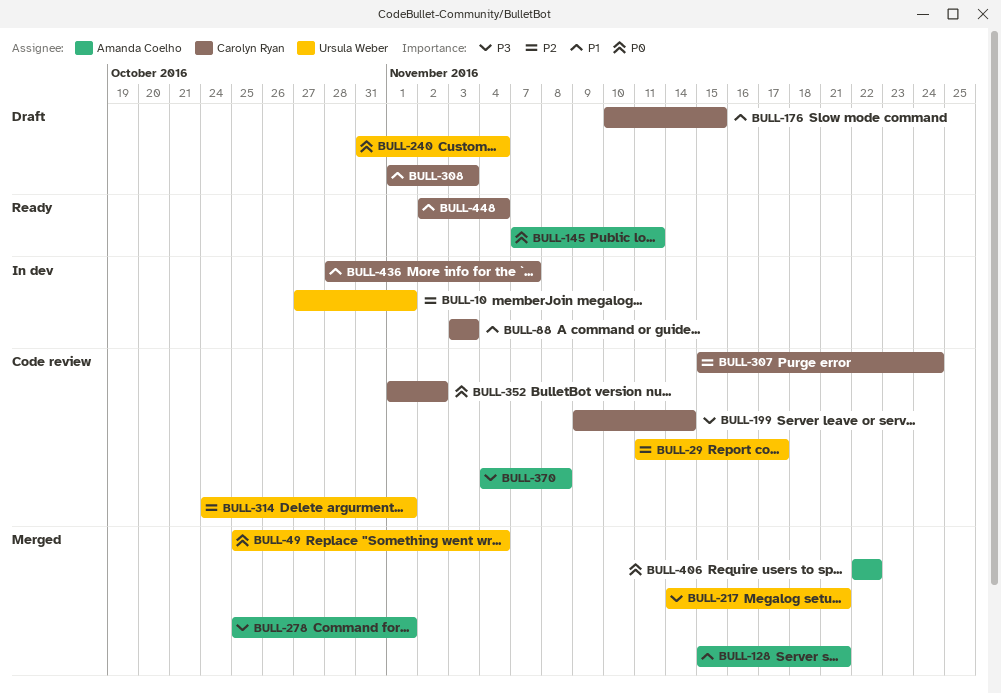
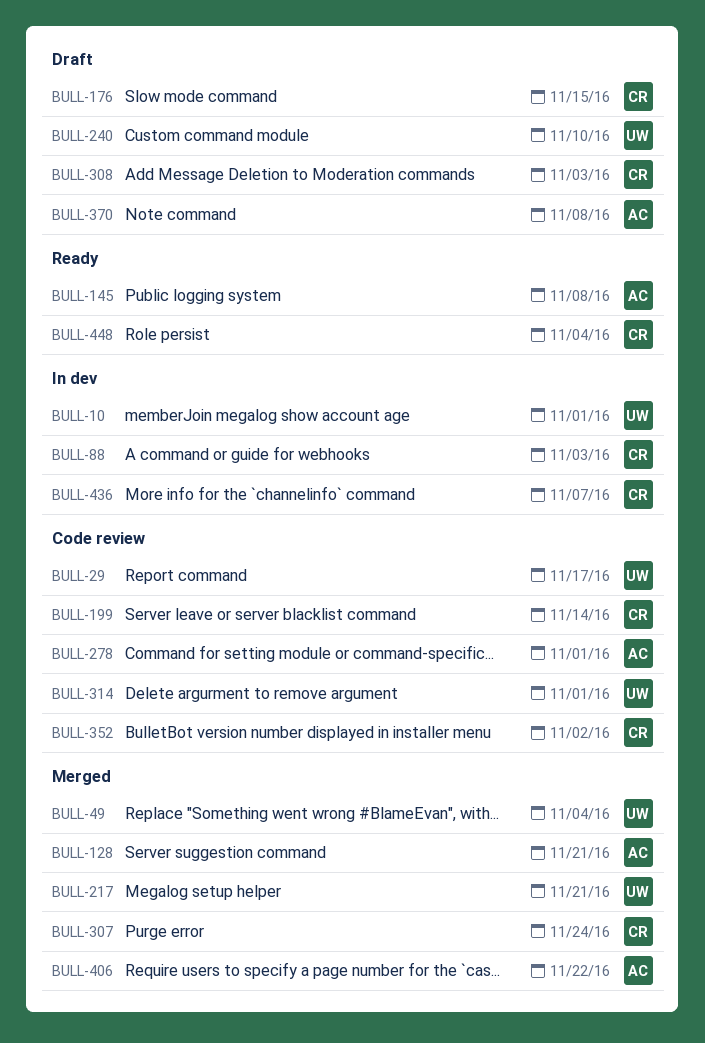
BULL-145, due: Nov 11 -> Nov 8
BULL-240, due: Nov 4 -> Nov 10
BULL-278, status: Merged -> Code review
BULL-307, status: Code review -> Merged
BULL-370, status: Code review -> Draft

